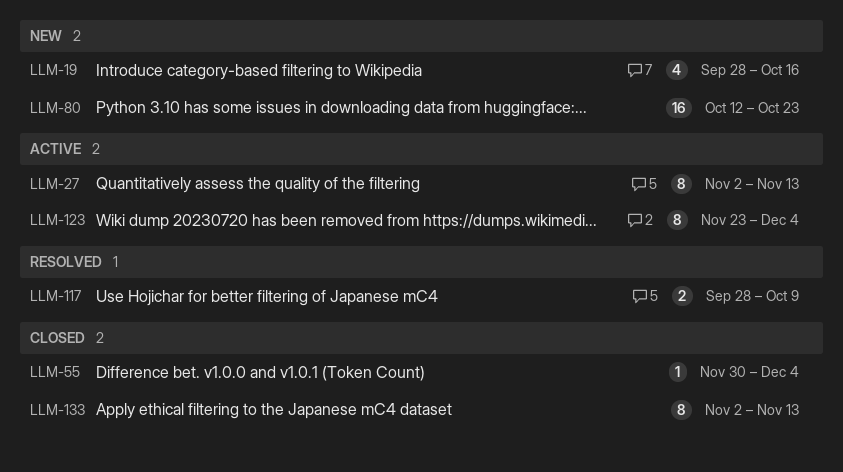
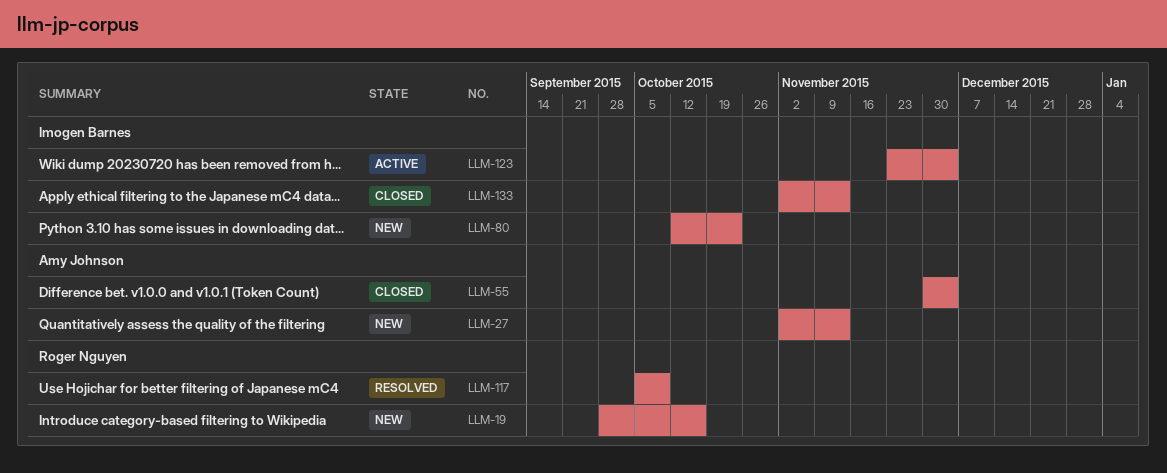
LLM-27, status: Active -> New
LLM-117, start: Sep 28 -> Oct 5

